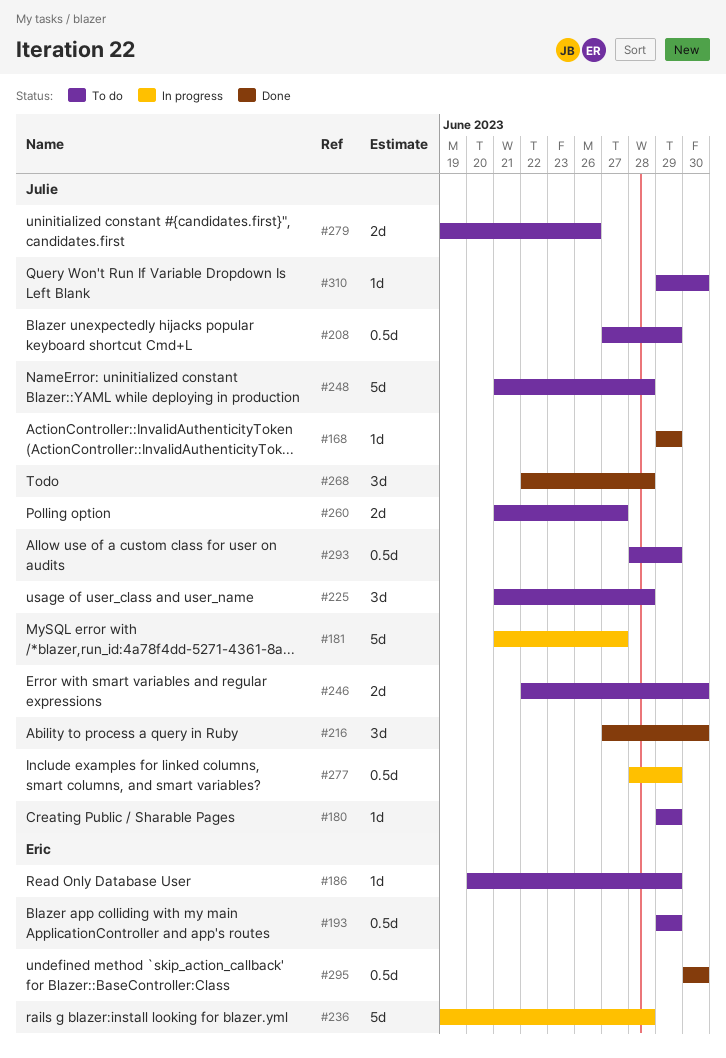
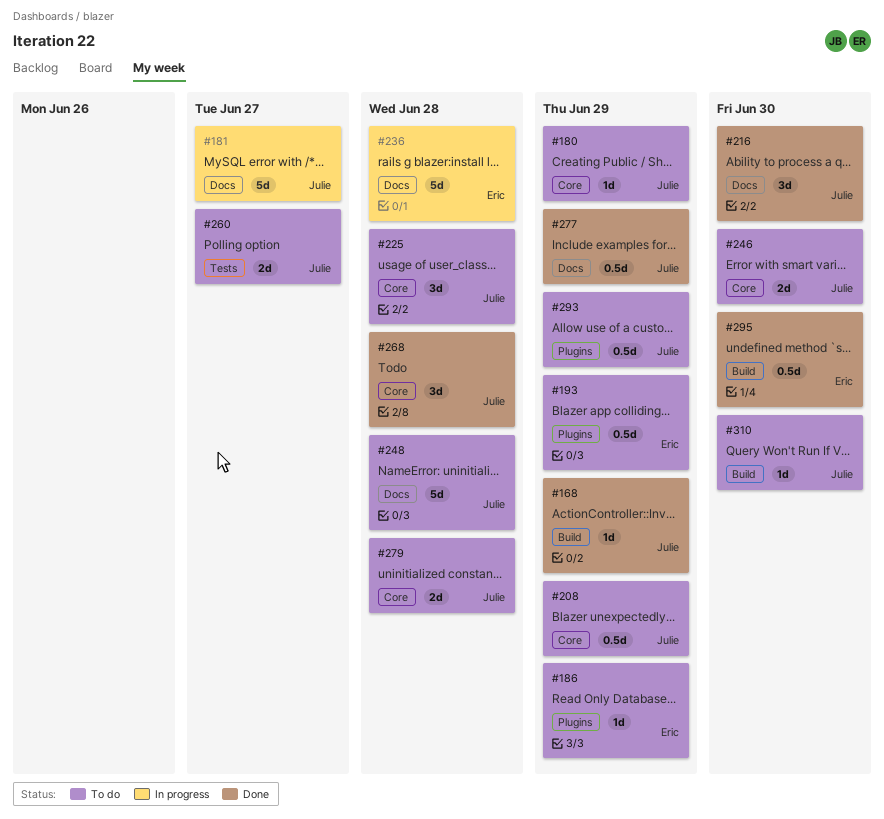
#277, status: In progress -> Done
#279, due: Jun 26 -> Jun 28

